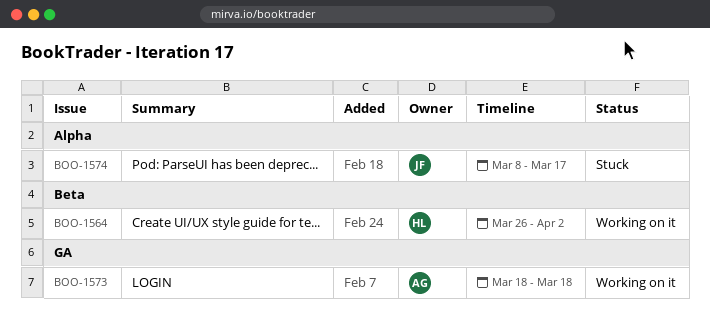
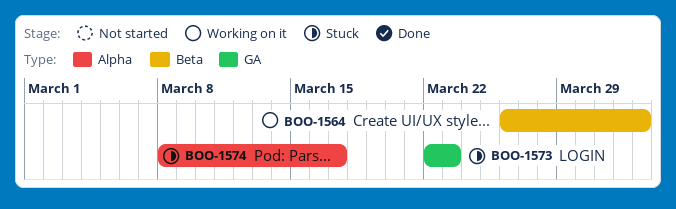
BOO-1573, status: Working on it -> Stuck
BOO-1573, start: Mar 18 -> Mar 22
BOO-1573, due: Mar 18 -> Mar 23

